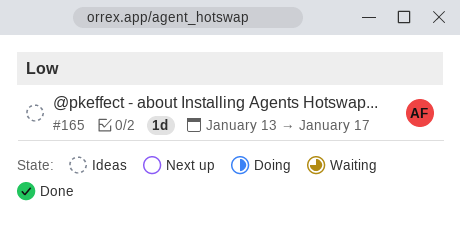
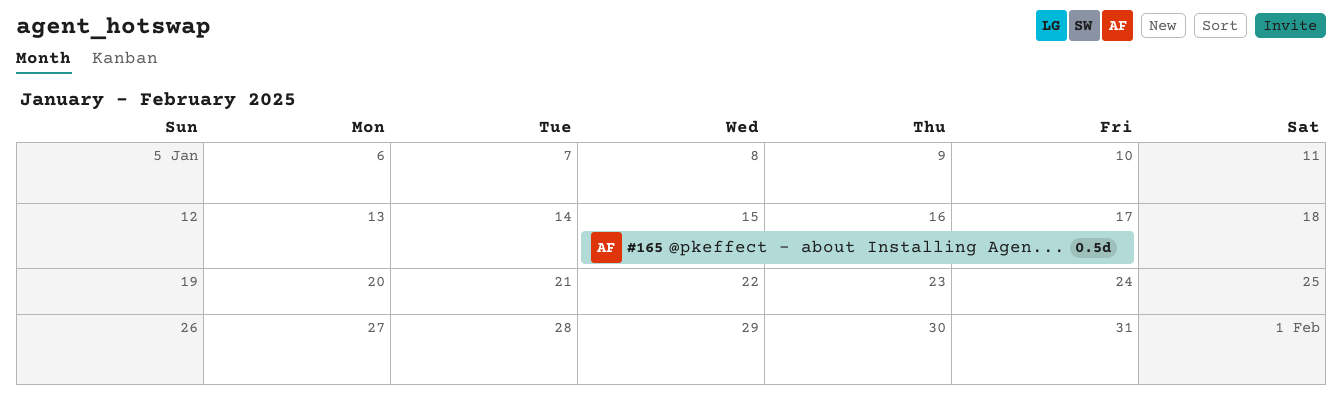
#165, estimate: 1d -> 0.5d
#165, start: Jan 13 -> Jan 15

